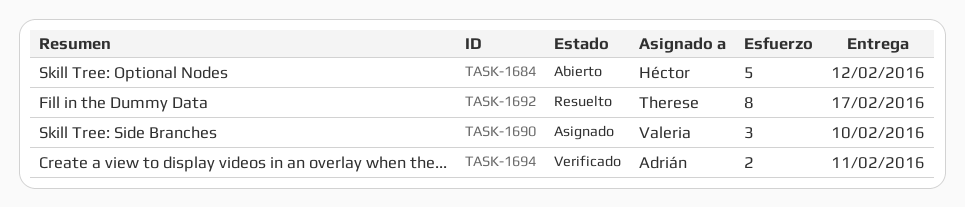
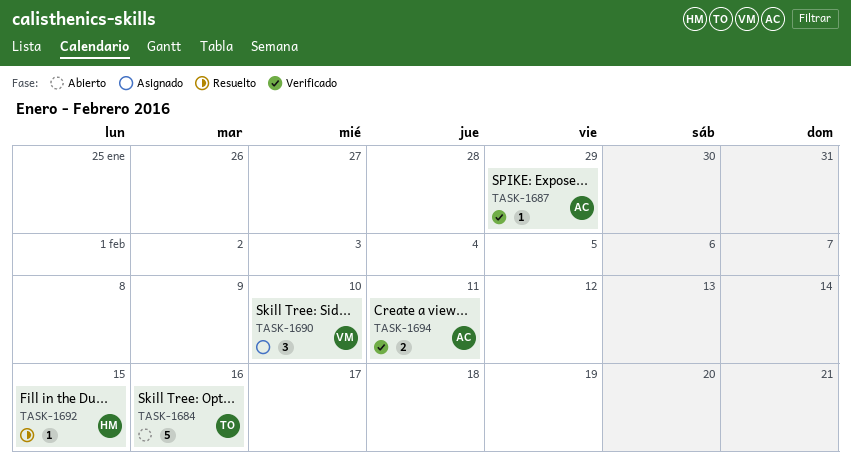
TASK-1684, owner: Héctor -> Therese
TASK-1684, due: Feb 12 -> Feb 16
TASK-1687: none -> present
TASK-1692, owner: Therese -> Héctor
TASK-1692, estimate: 8 -> 1
TASK-1692, due: Feb 17 -> Feb 15

